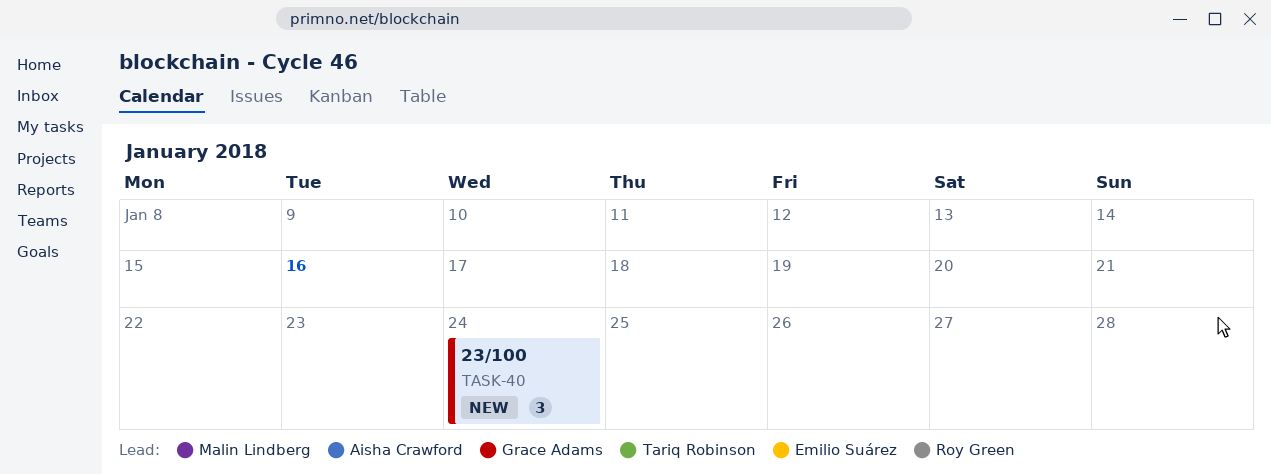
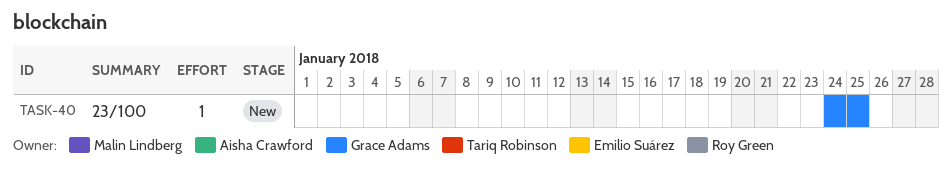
TASK-40, estimate: 3 -> 1
TASK-40, due: Jan 24 -> Jan 25

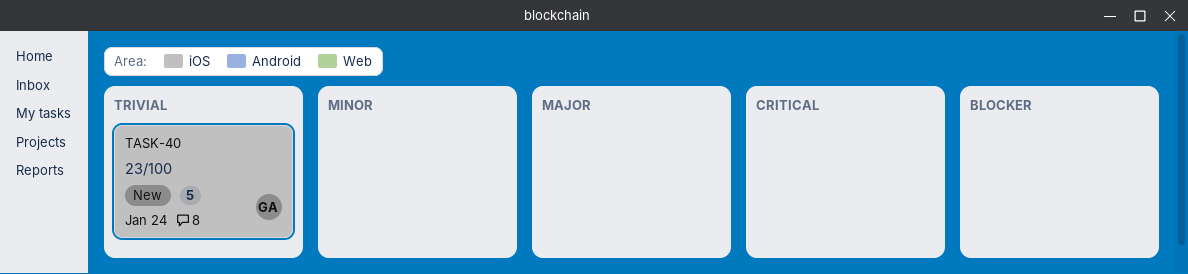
TASK-40, estimate: 1 -> 5
TASK-40, due: Jan 25 -> Jan 24

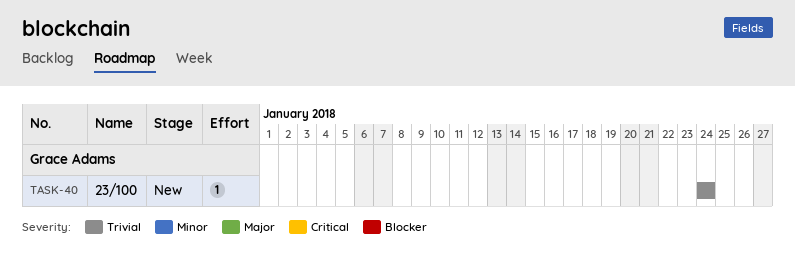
TASK-40, estimate: 5 -> 1

